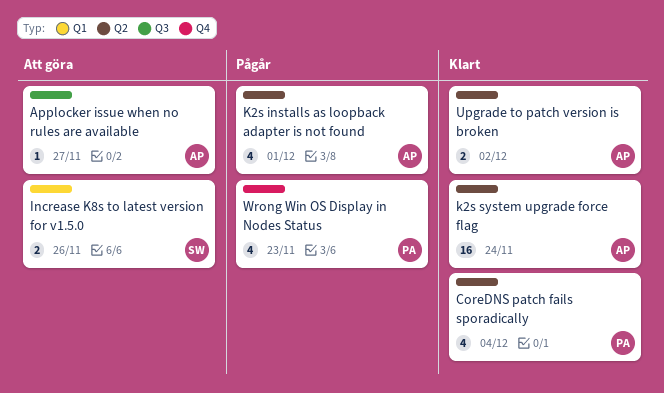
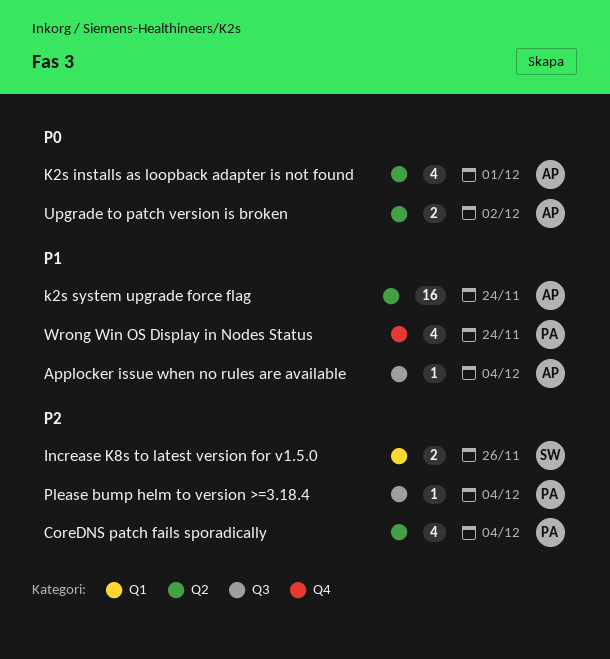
Applocker issue when no rules are available, due: Nov 27 -> Dec 4
Please bump helm to version >=3.18.4: none -> present
Wrong Win OS Display in Nodes Status, due: Nov 23 -> Nov 24

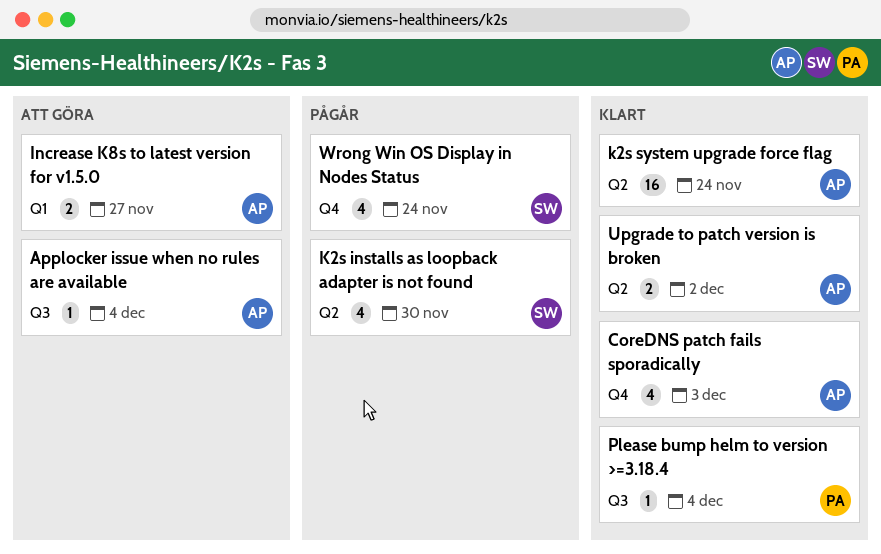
CoreDNS patch fails sporadically, owner: PA -> AP
CoreDNS patch fails sporadically, label: Q2 -> Q4
CoreDNS patch fails sporadically, due: Dec 4 -> Dec 3
Increase K8s to latest version for v1.5.0, owner: SW -> AP
Increase K8s to latest version for v1.5.0, due: Nov 26 -> Nov 27
K2s installs as loopback adapter is not found, owner: AP -> SW
K2s installs as loopback adapter is not found, due: Dec 1 -> Nov 30
Wrong Win OS Display in Nodes Status, owner: PA -> SW

